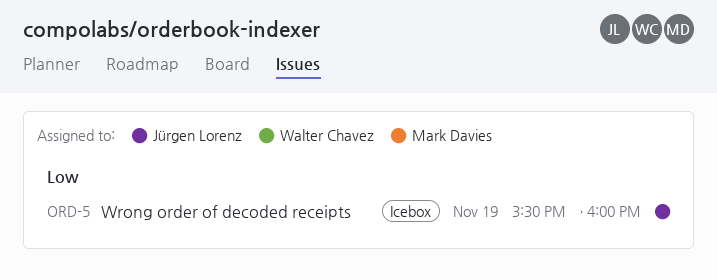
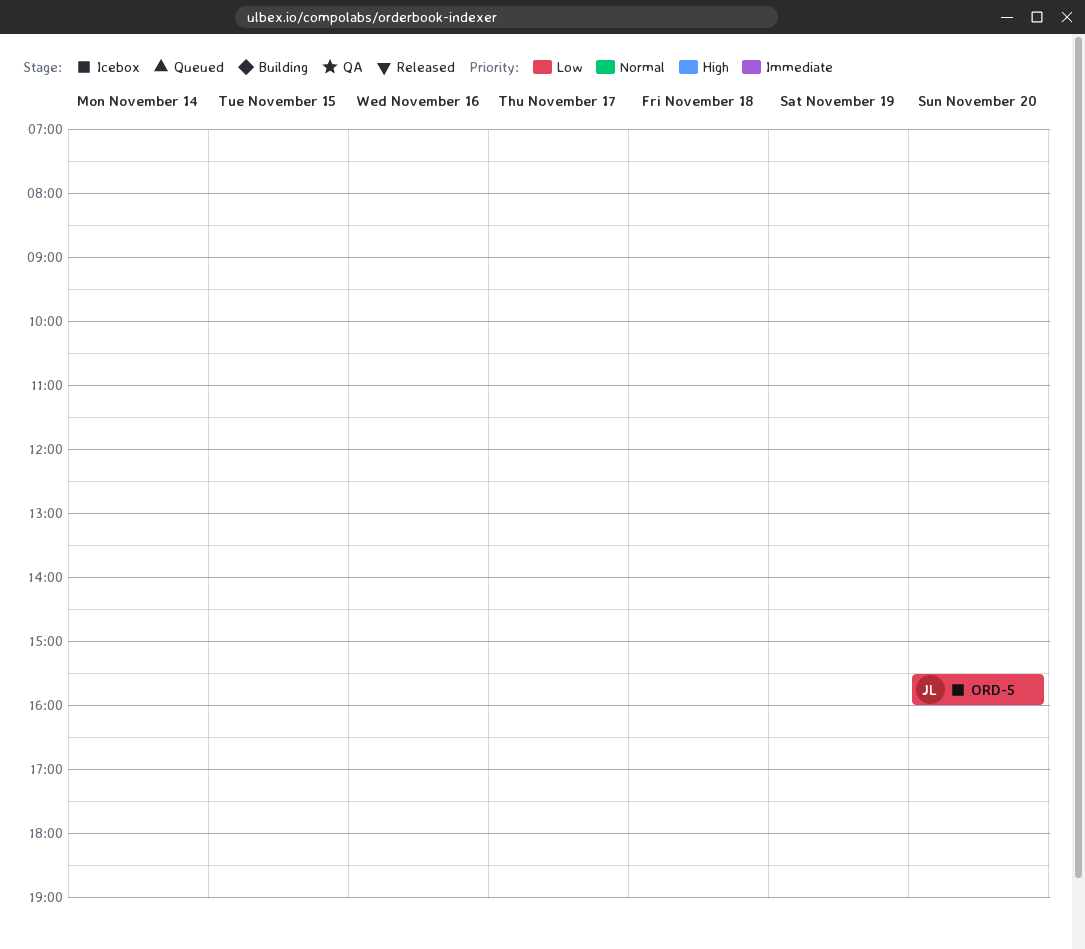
ORD-5, day: Nov 19 -> Nov 20

